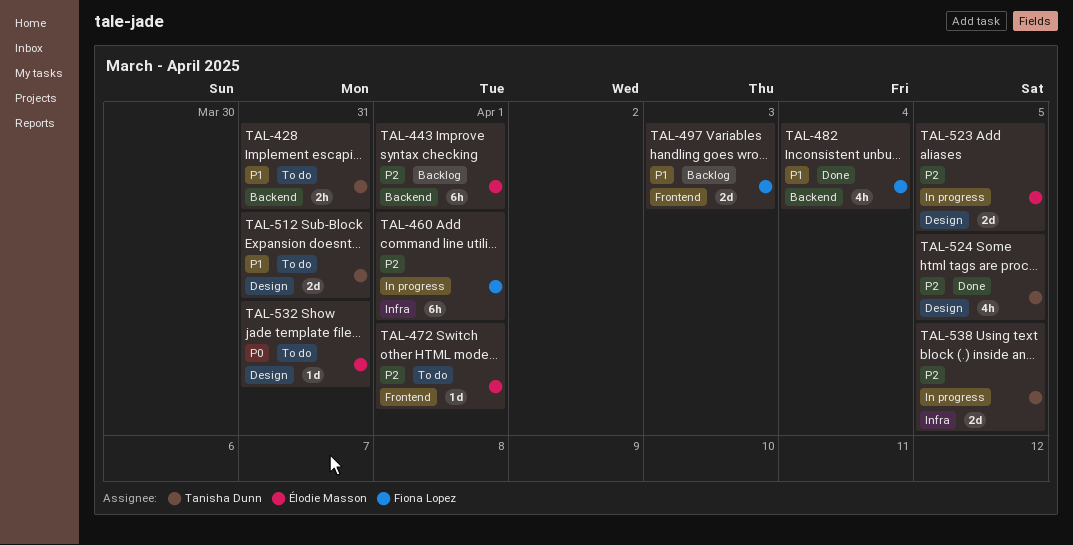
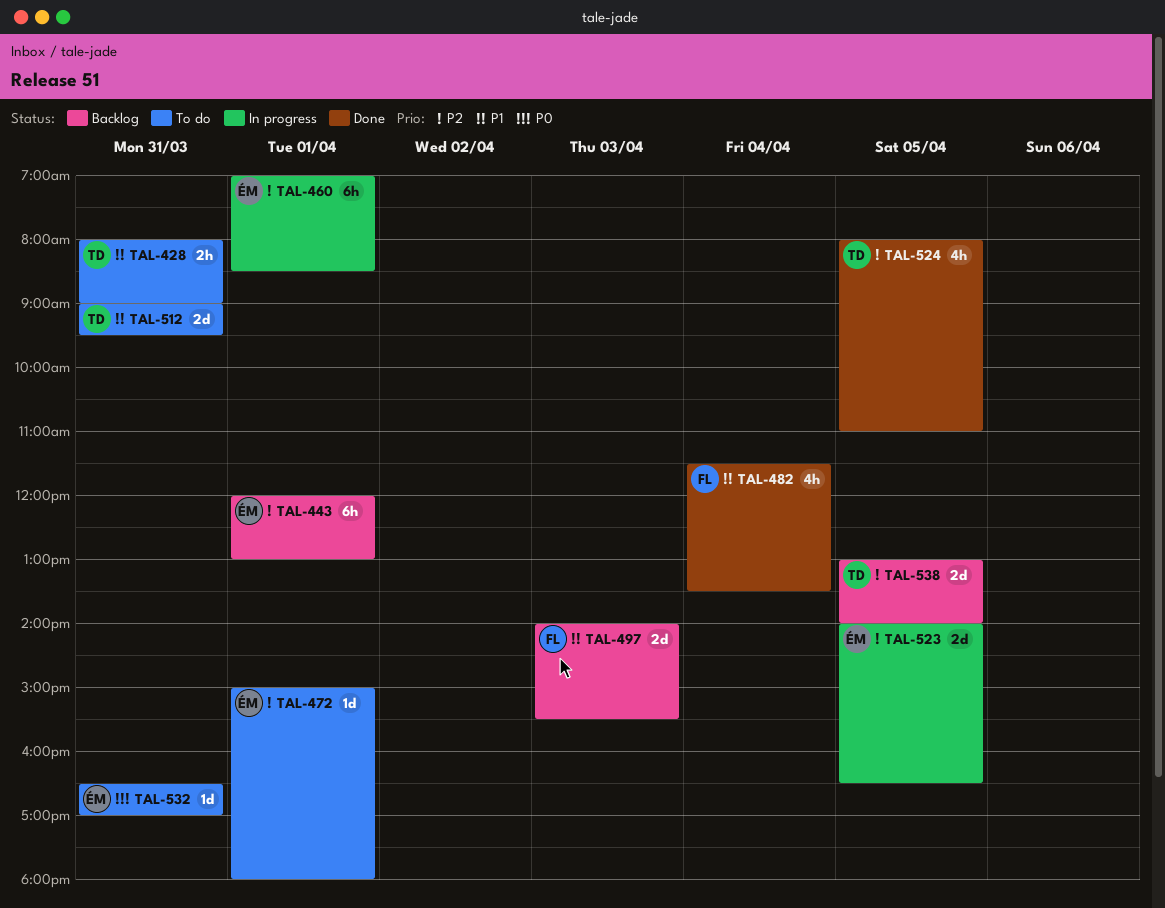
TAL-460, owner: Fiona Lopez -> Élodie Masson
TAL-538, status: In progress -> Backlog

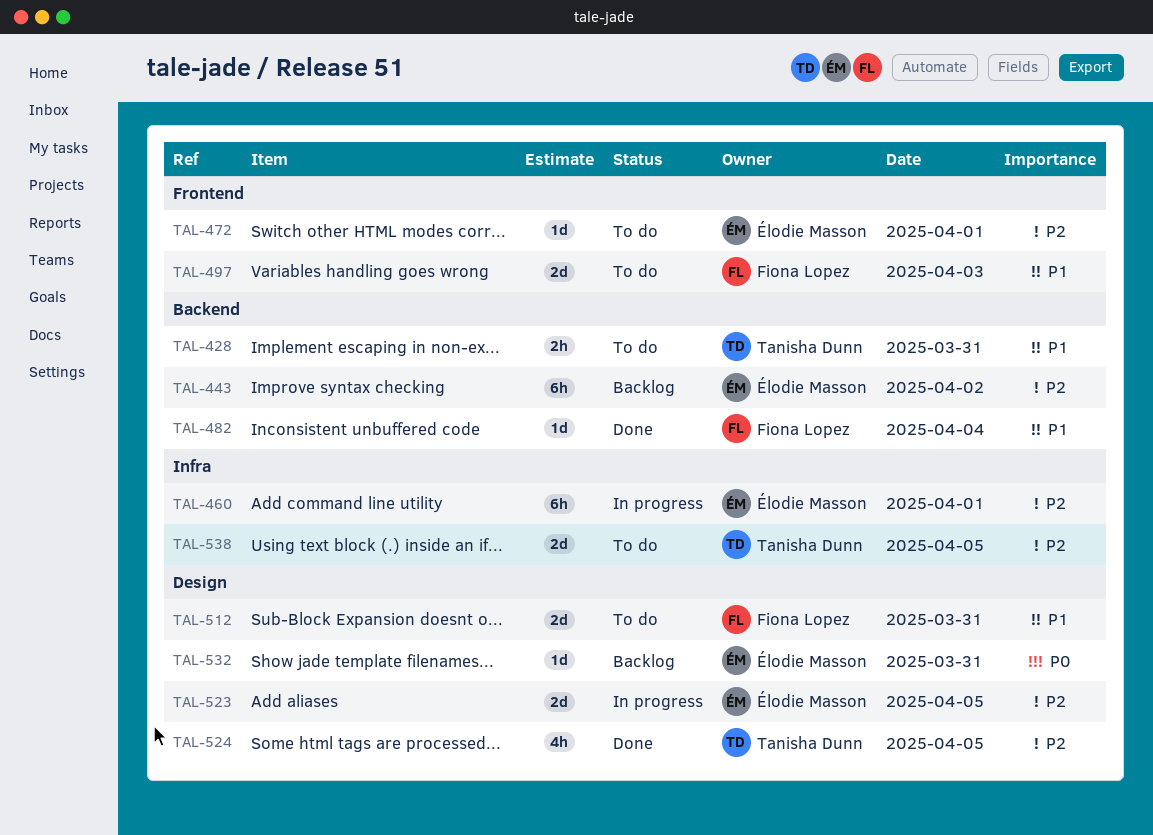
TAL-443, day: Apr 1 -> Apr 2
TAL-482, estimate: 4h -> 1d
TAL-497, status: Backlog -> To do
TAL-512, owner: Tanisha Dunn -> Fiona Lopez
TAL-532, status: To do -> Backlog
TAL-538, status: Backlog -> To do

